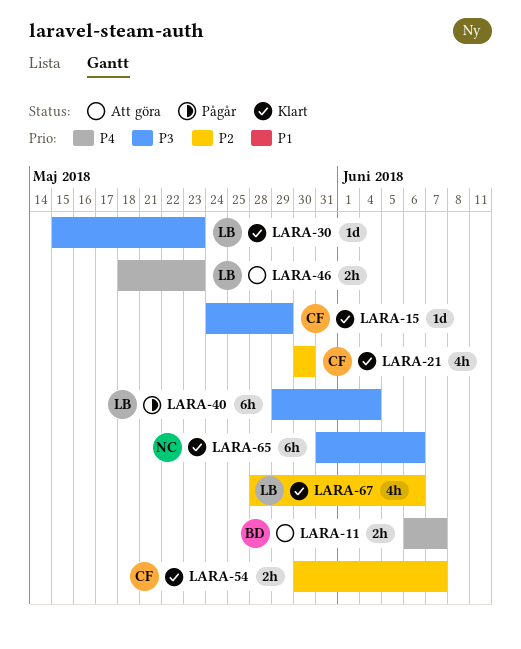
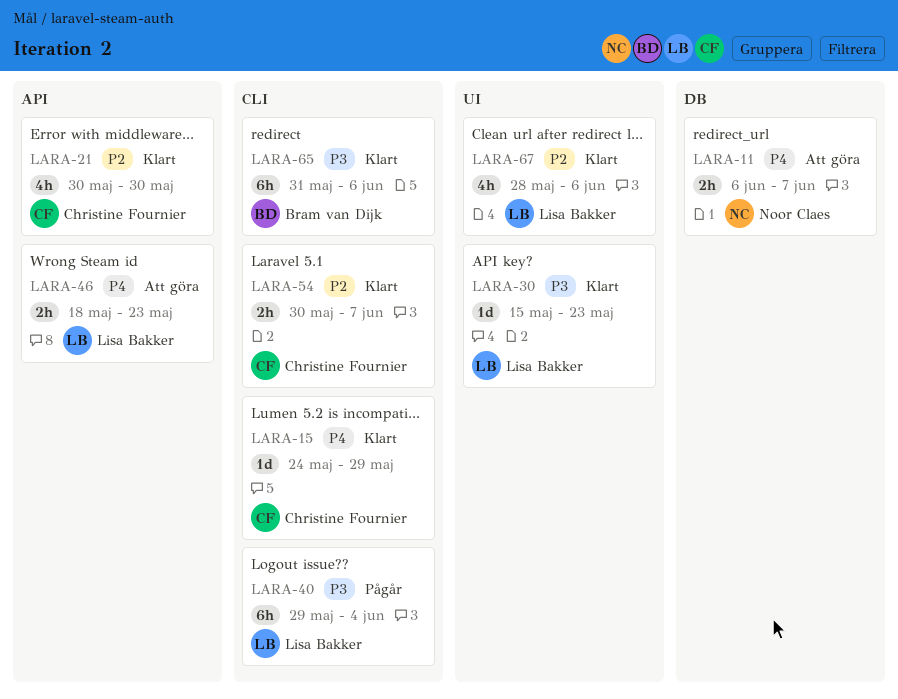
LARA-11, owner: Bram van Dijk -> Noor Claes
LARA-15, priority: P3 -> P4
LARA-65, owner: Noor Claes -> Bram van Dijk

